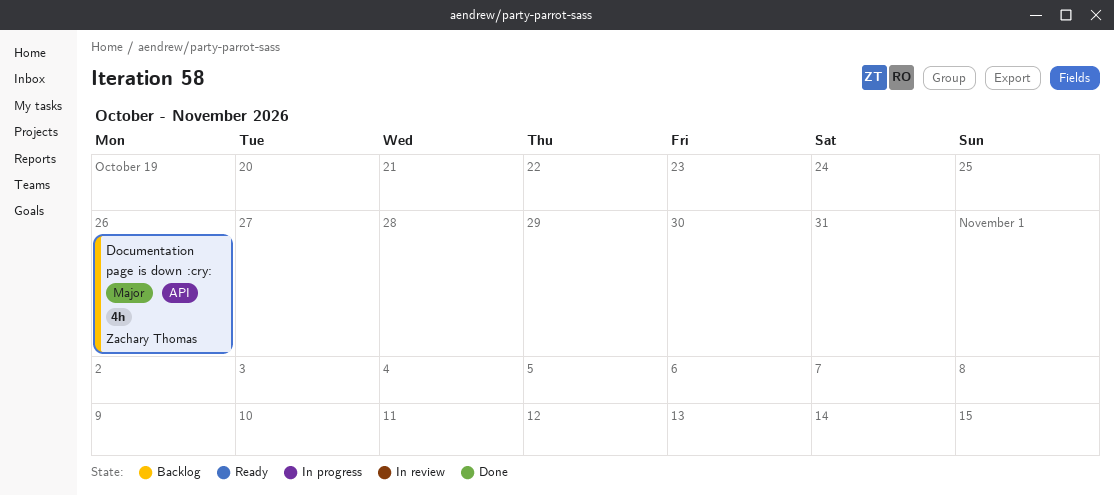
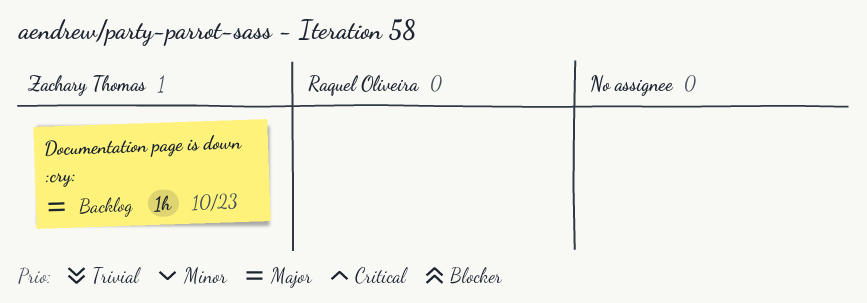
Documentation page is down :cry:, estimate: 4h -> 1h
Documentation page is down :cry:, due: Oct 26 -> Oct 23

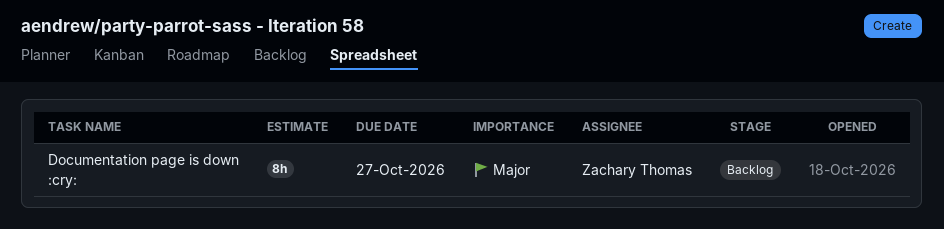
Documentation page is down :cry:, estimate: 1h -> 8h
Documentation page is down :cry:, due: Oct 23 -> Oct 27

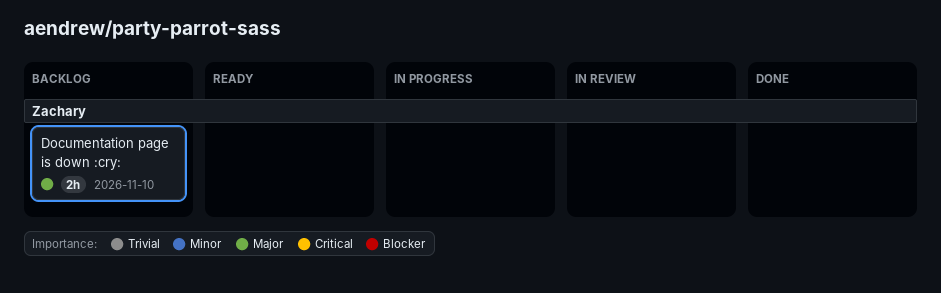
Documentation page is down :cry:, estimate: 8h -> 2h
Documentation page is down :cry:, due: Oct 27 -> Nov 10

